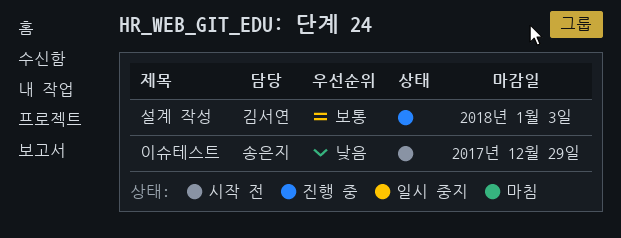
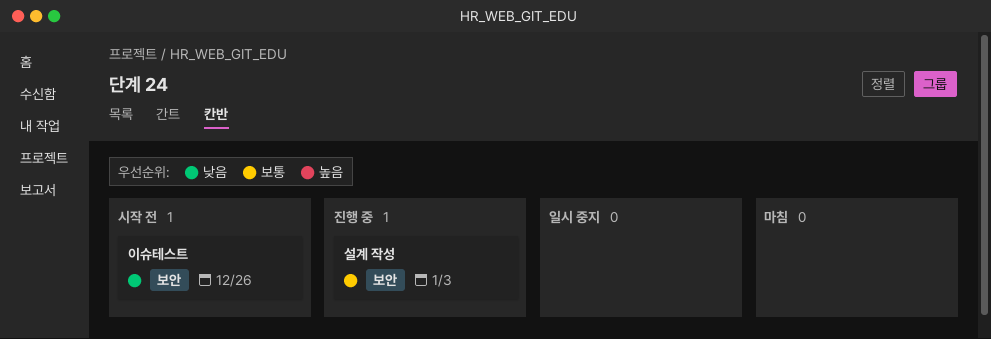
이슈테스트, due: Dec 29 -> Dec 26

